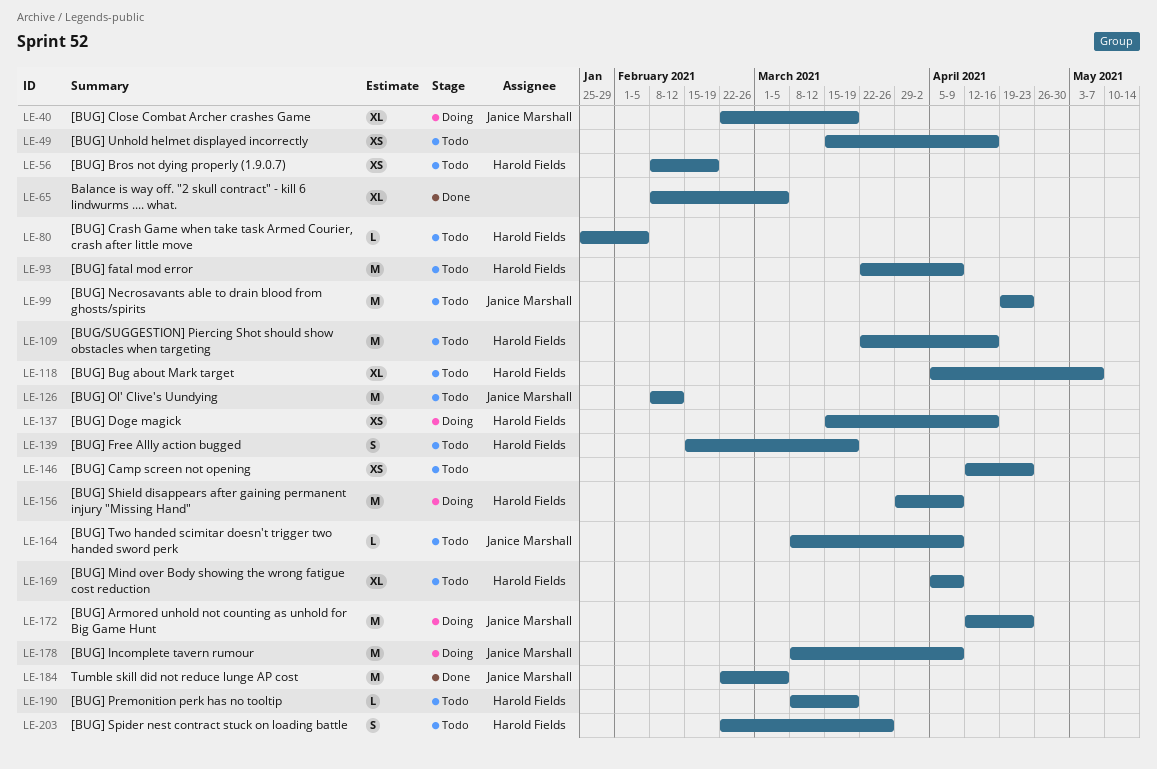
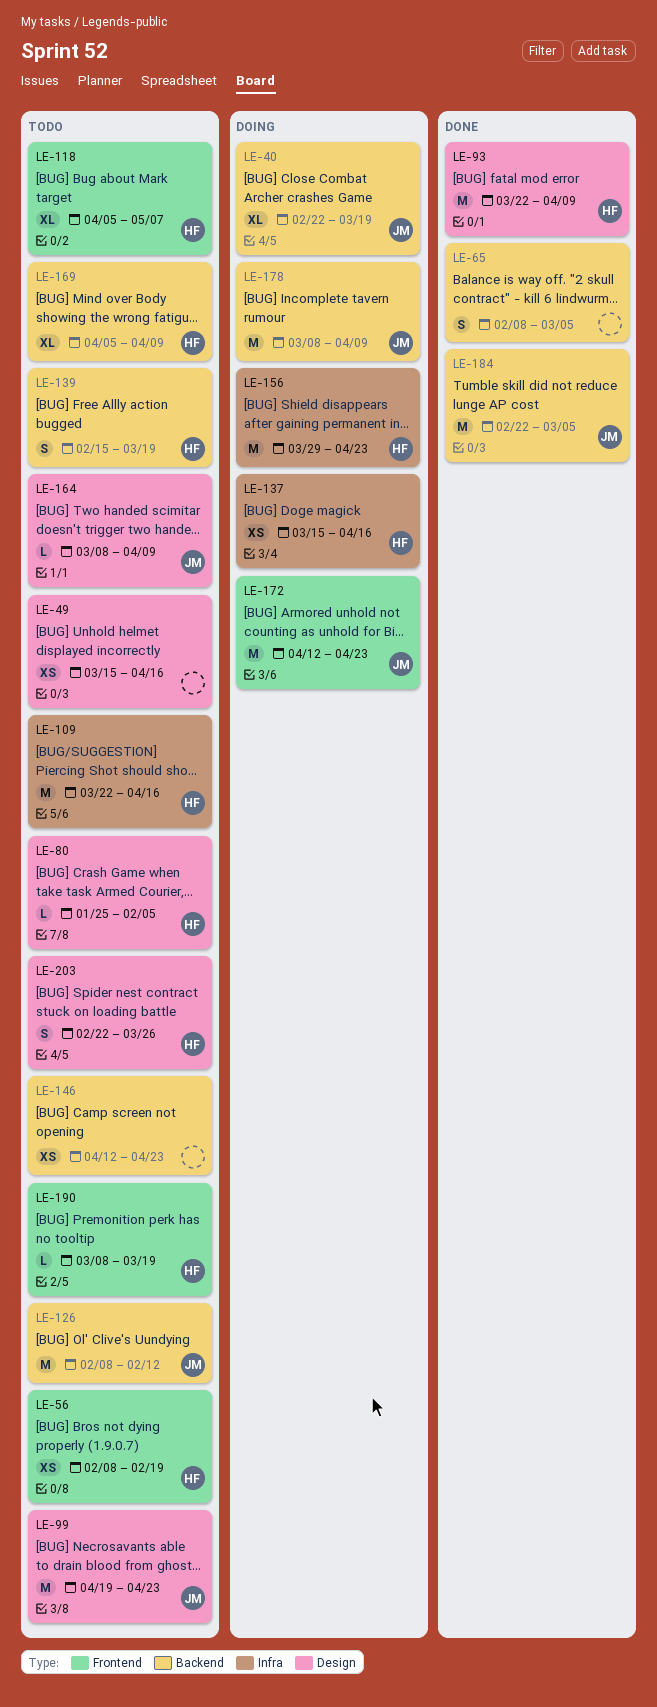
LE-65, estimate: XL -> S
LE-93, status: Todo -> Done
LE-156, due: Apr 9 -> Apr 23

